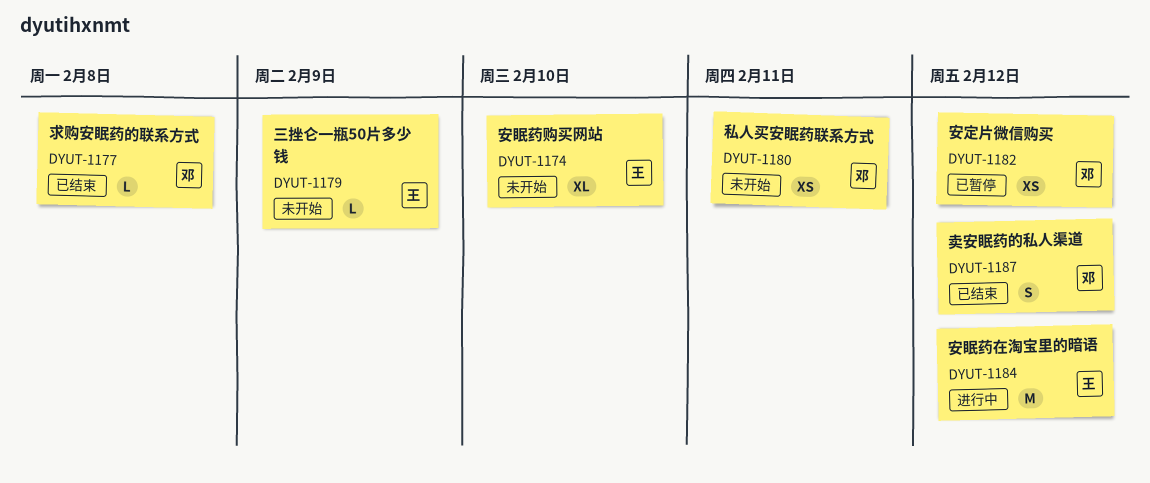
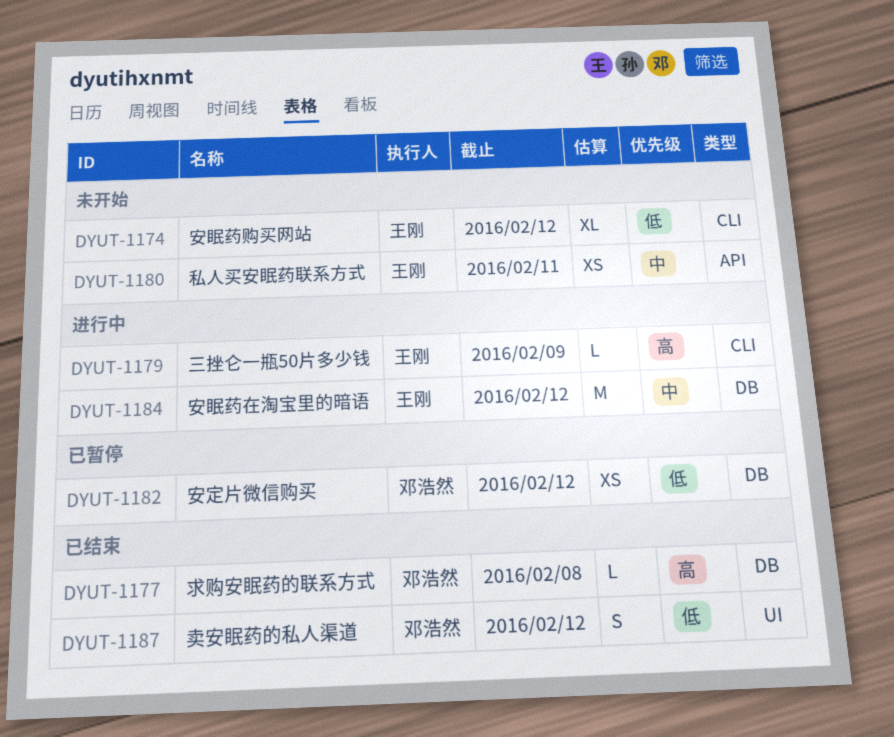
DYUT-1174, due: Feb 10 -> Feb 12
DYUT-1179, status: 未开始 -> 进行中
DYUT-1180, owner: 邓浩然 -> 王刚

